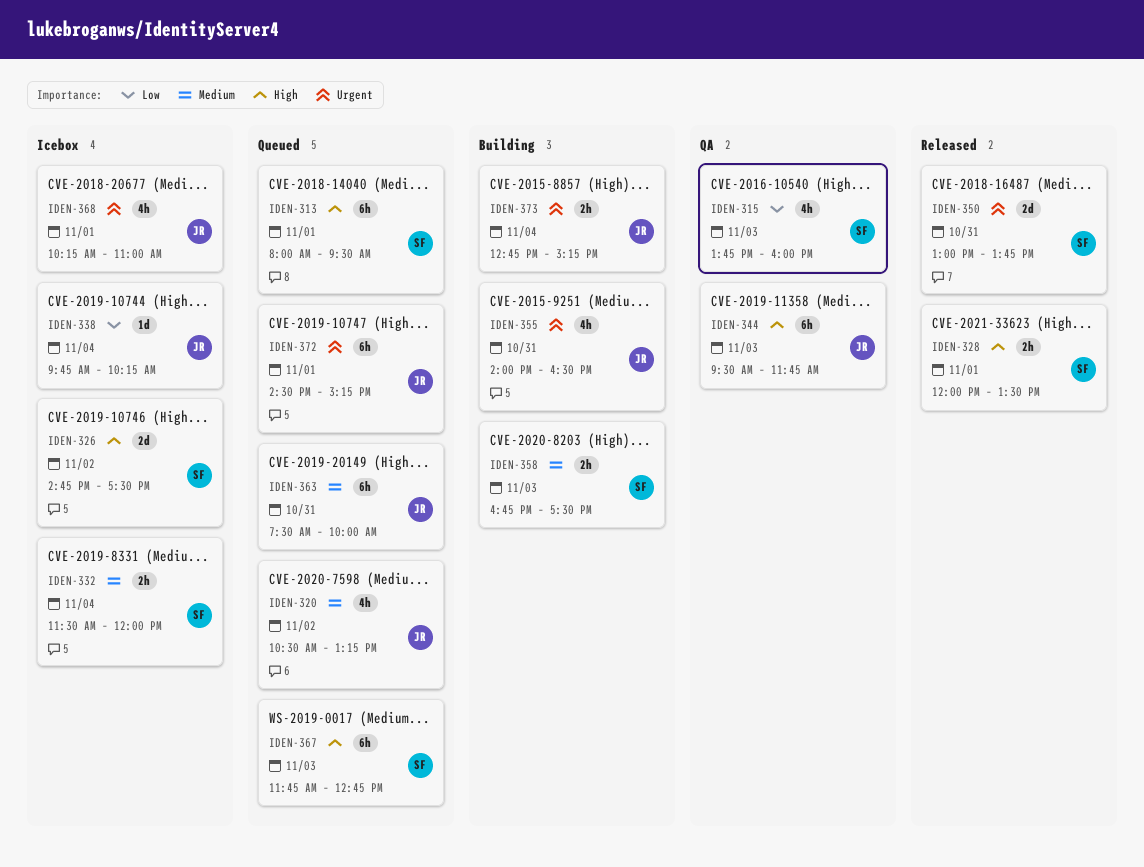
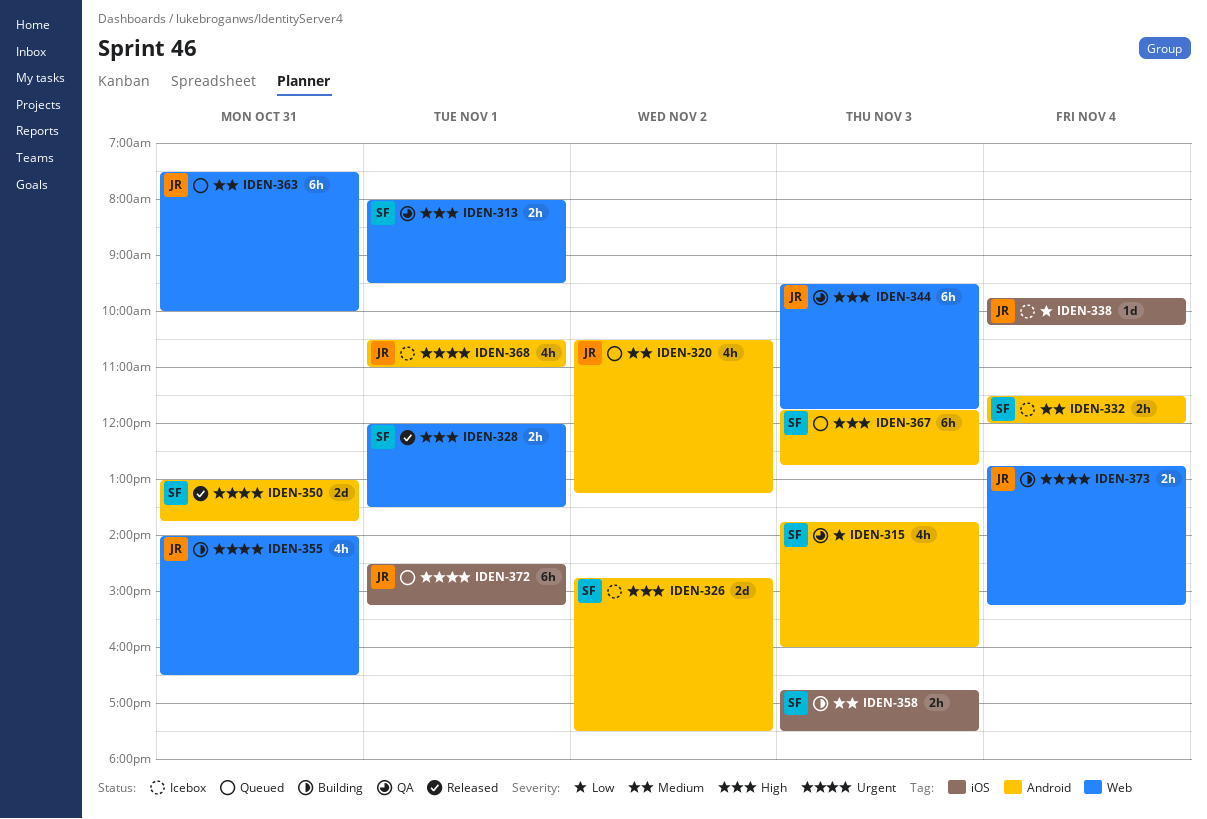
IDEN-313, status: Queued -> QA
IDEN-313, estimate: 6h -> 2h
IDEN-368, begins: 10:15 -> 10:30

